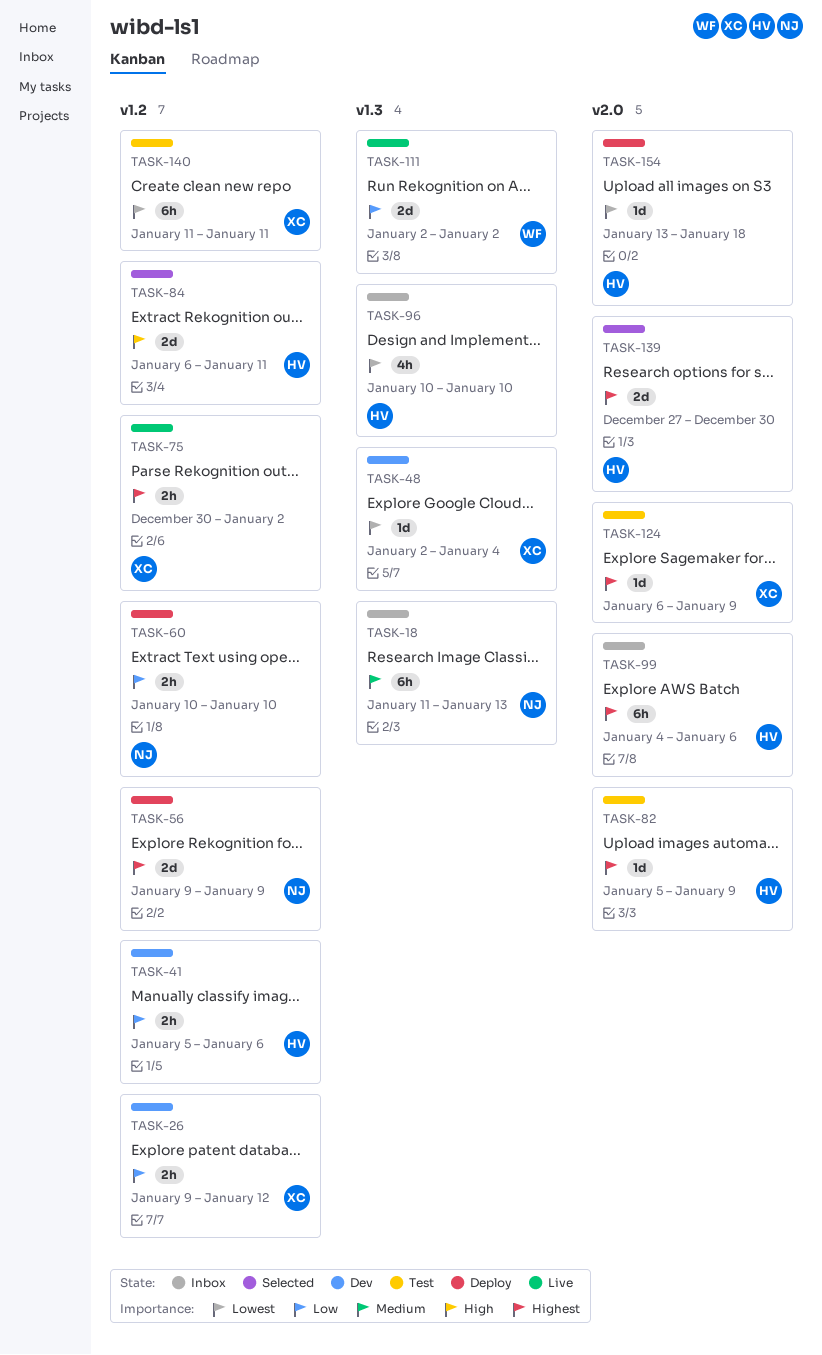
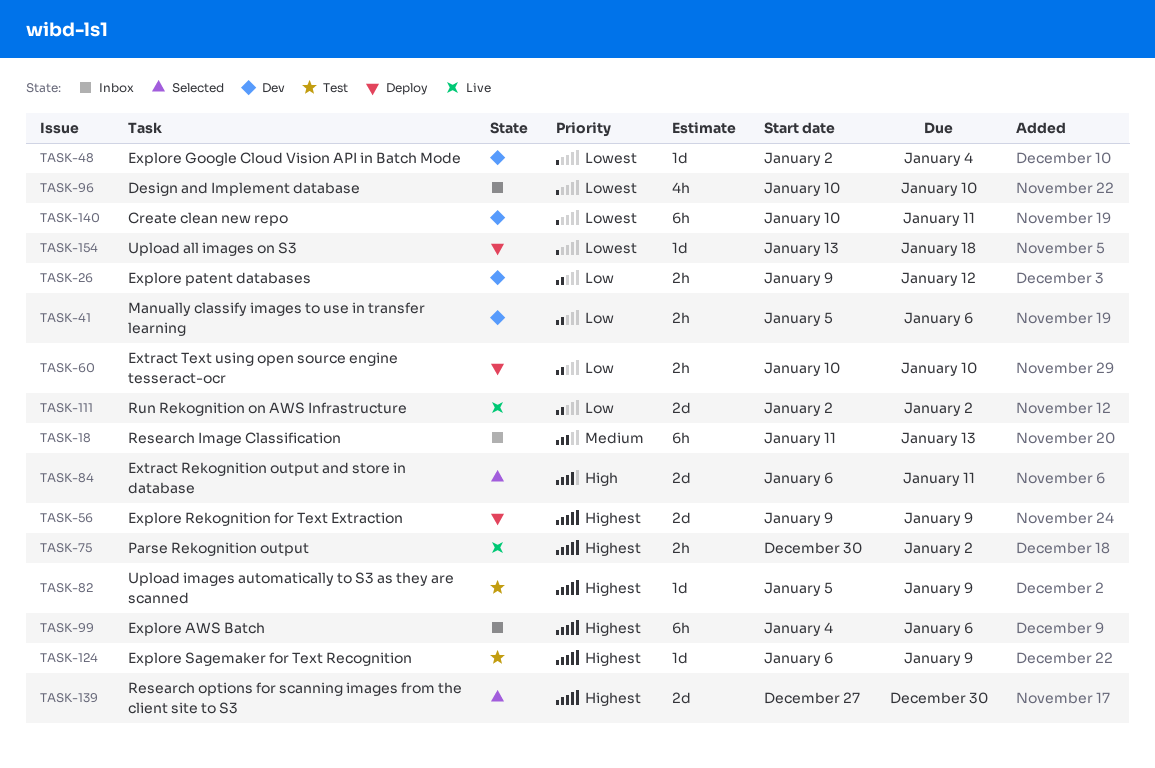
TASK-140, status: Test -> Dev
TASK-140, start: Jan 11 -> Jan 10

